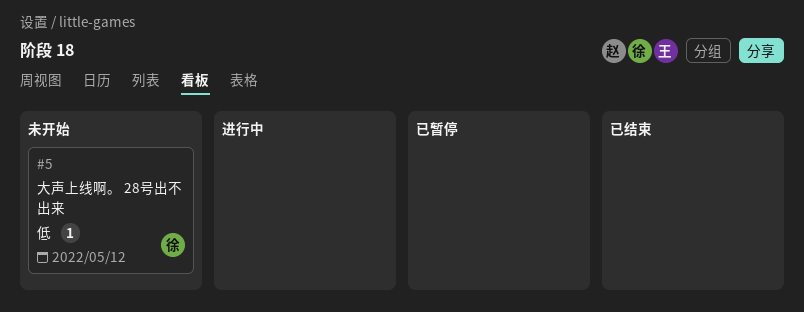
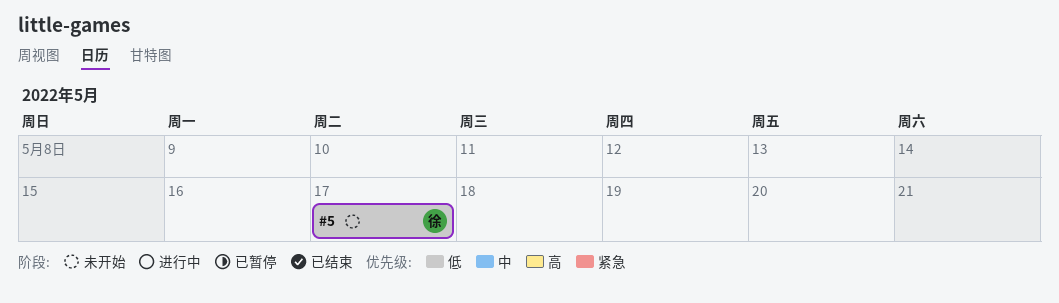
#5, due: May 12 -> May 17

